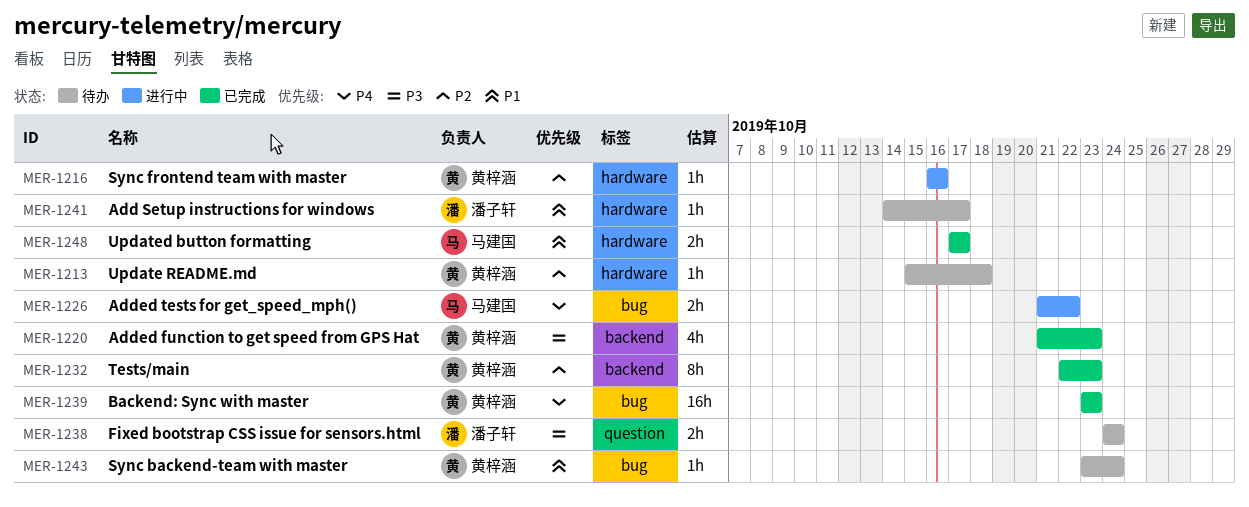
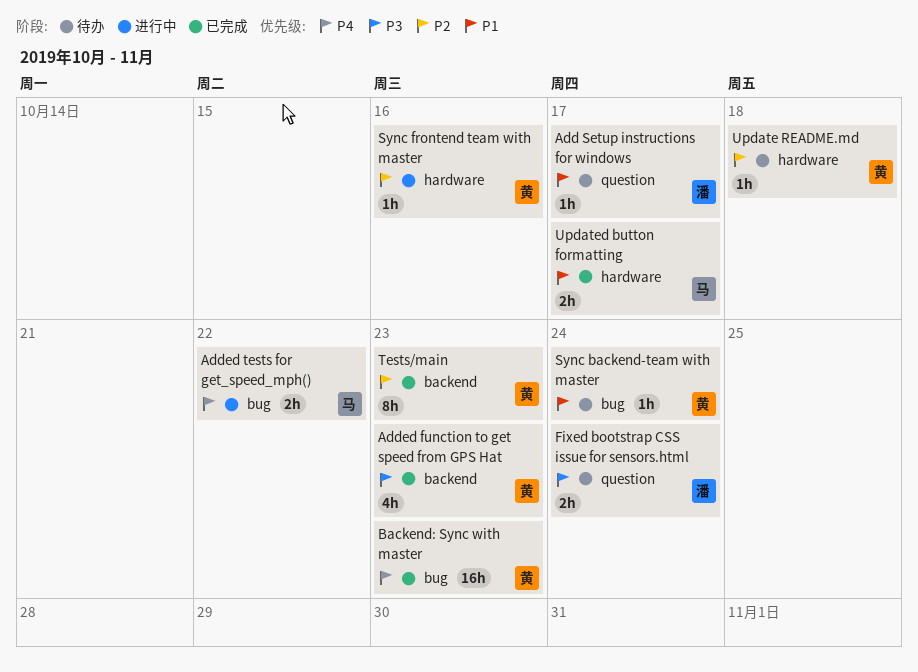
Add Setup instructions for windows, label: hardware -> question

